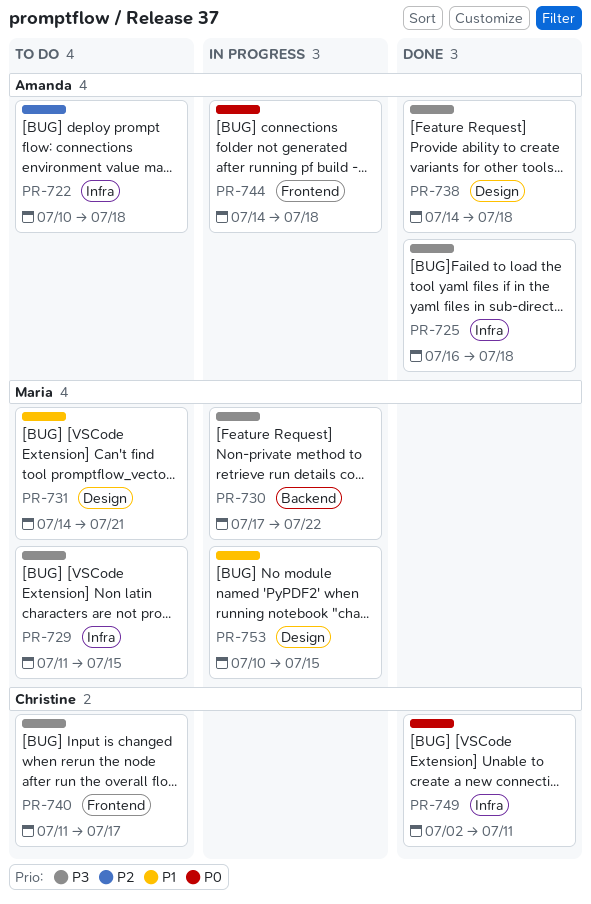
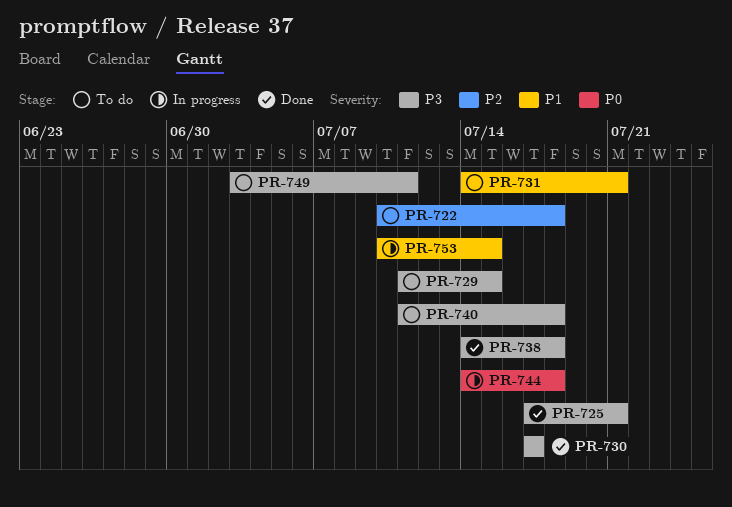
PR-725, start: Jul 16 -> Jul 17
PR-725, due: Jul 18 -> Jul 21
PR-730, status: In progress -> Done
PR-730, due: Jul 22 -> Jul 17
PR-740, due: Jul 17 -> Jul 18
PR-749, status: Done -> To do
PR-749, priority: P0 -> P3
PR-749, start: Jul 2 -> Jul 3

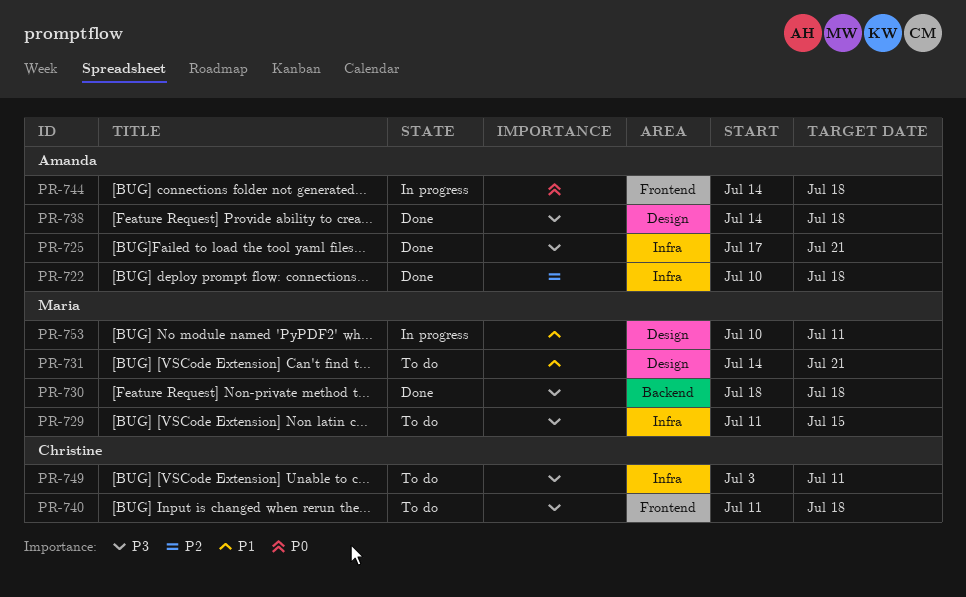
PR-722, status: To do -> Done
PR-730, start: Jul 17 -> Jul 18
PR-730, due: Jul 17 -> Jul 18
PR-753, due: Jul 15 -> Jul 11

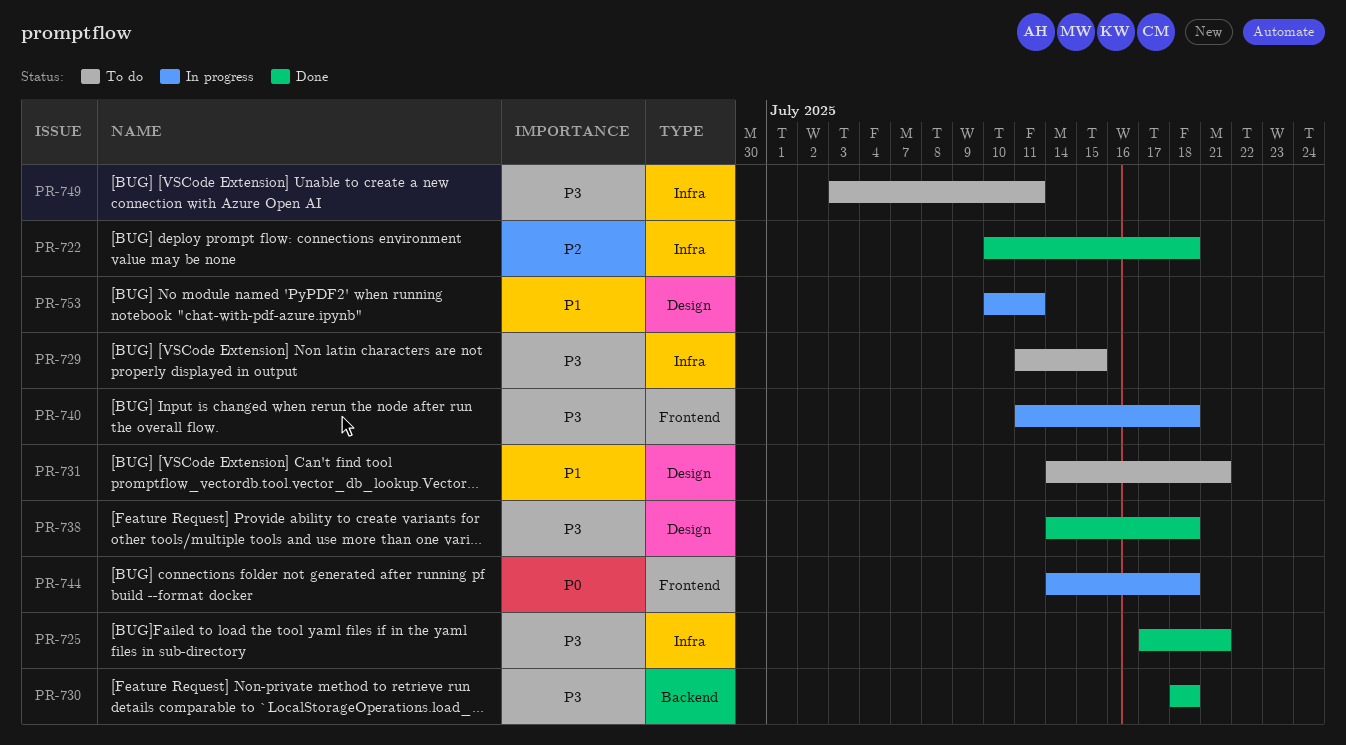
PR-740, status: To do -> In progress

